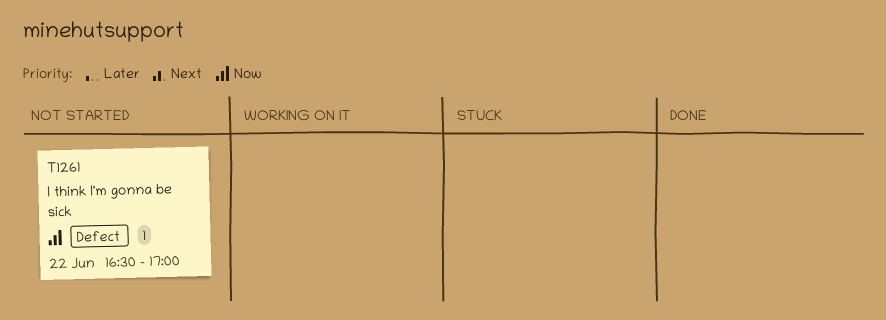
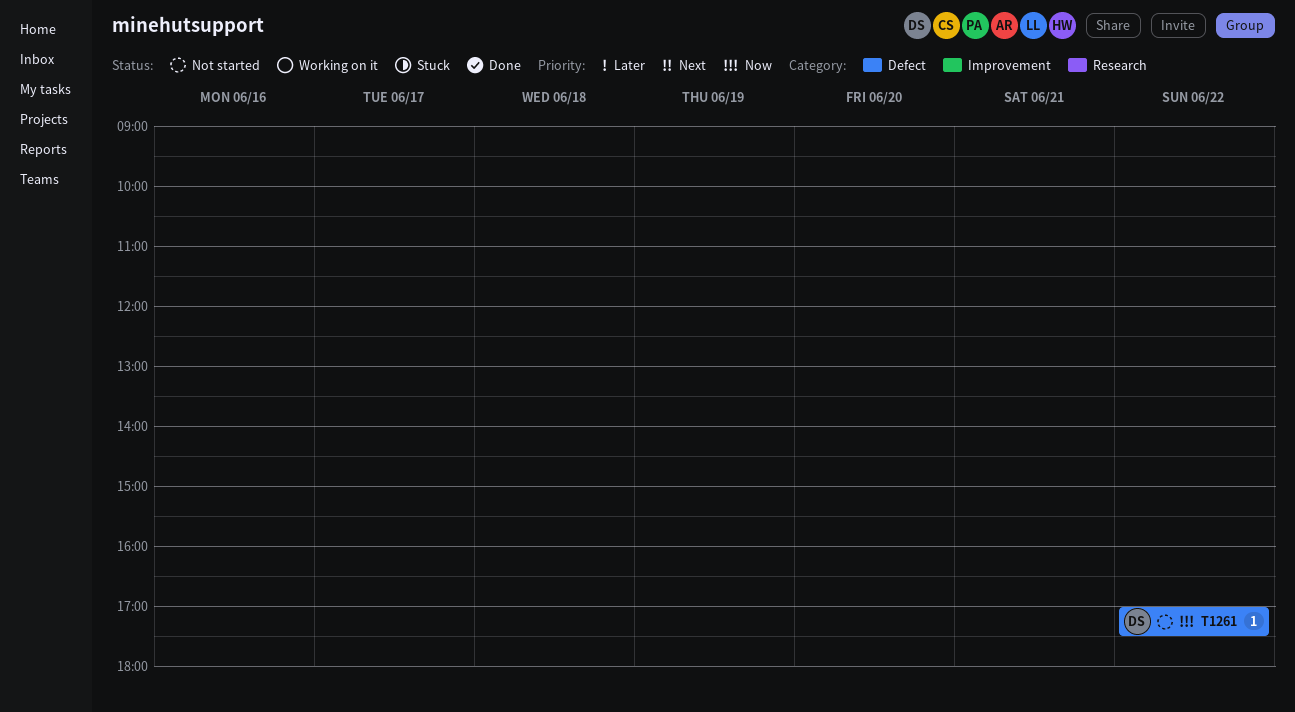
T1261, begins: 16:30 -> 17:00
T1261, ends: 17:00 -> 17:30

